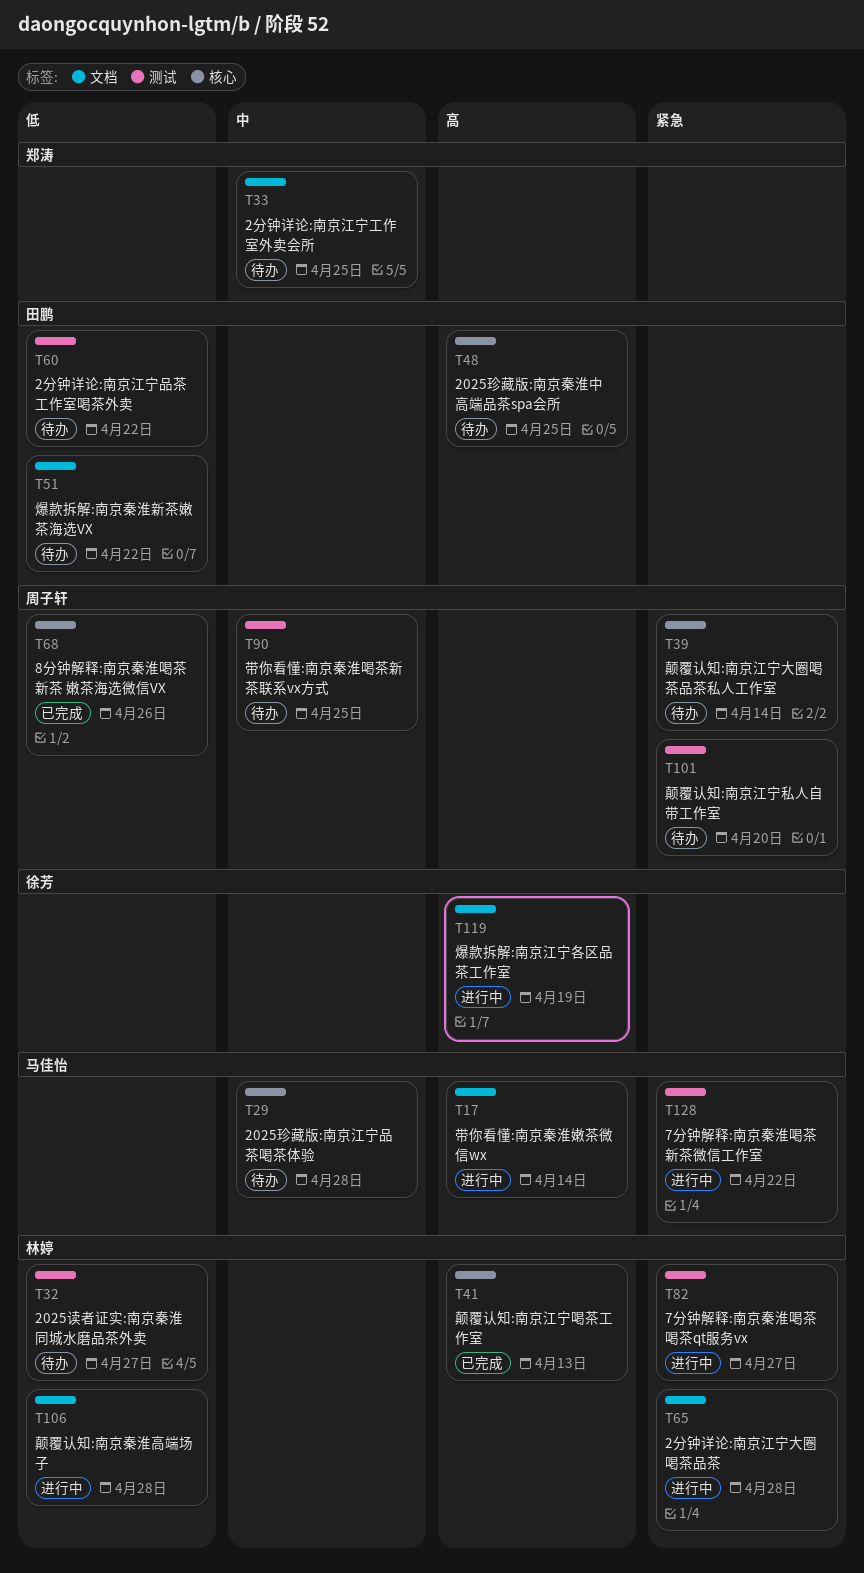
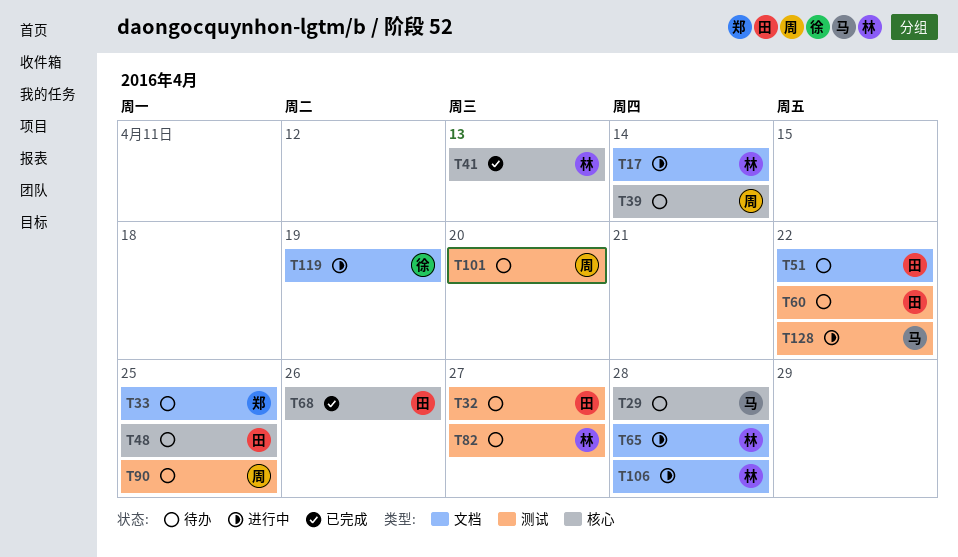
T17, owner: 马佳怡 -> 林婷
T32, owner: 林婷 -> 田鹏
T68, owner: 周子轩 -> 田鹏
T82, status: 进行中 -> 待办

